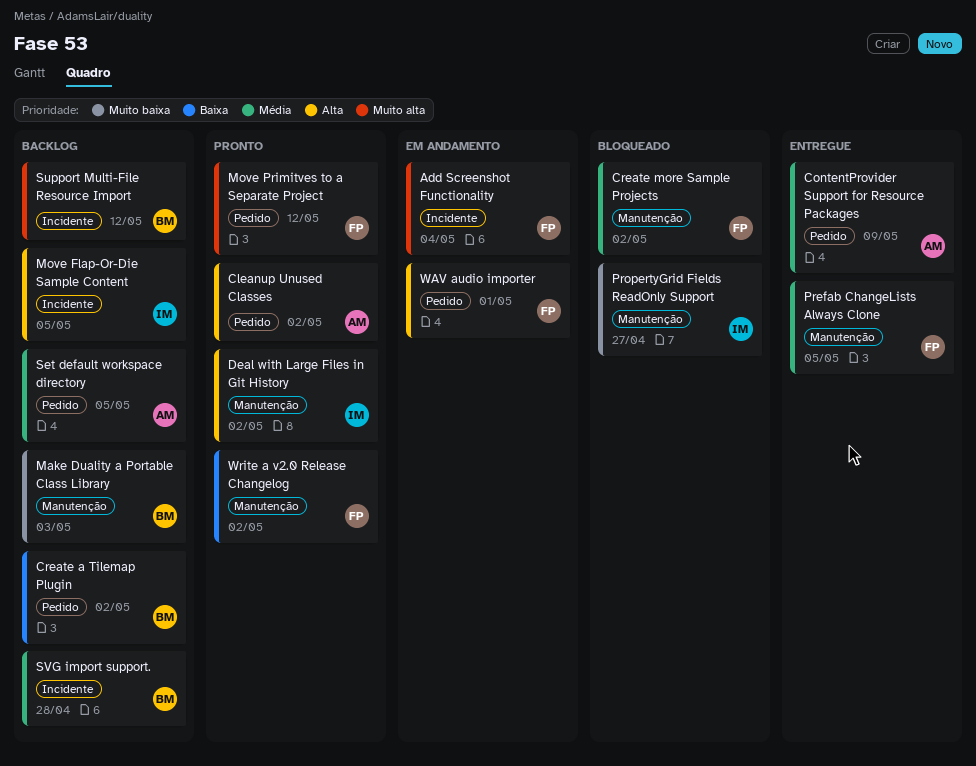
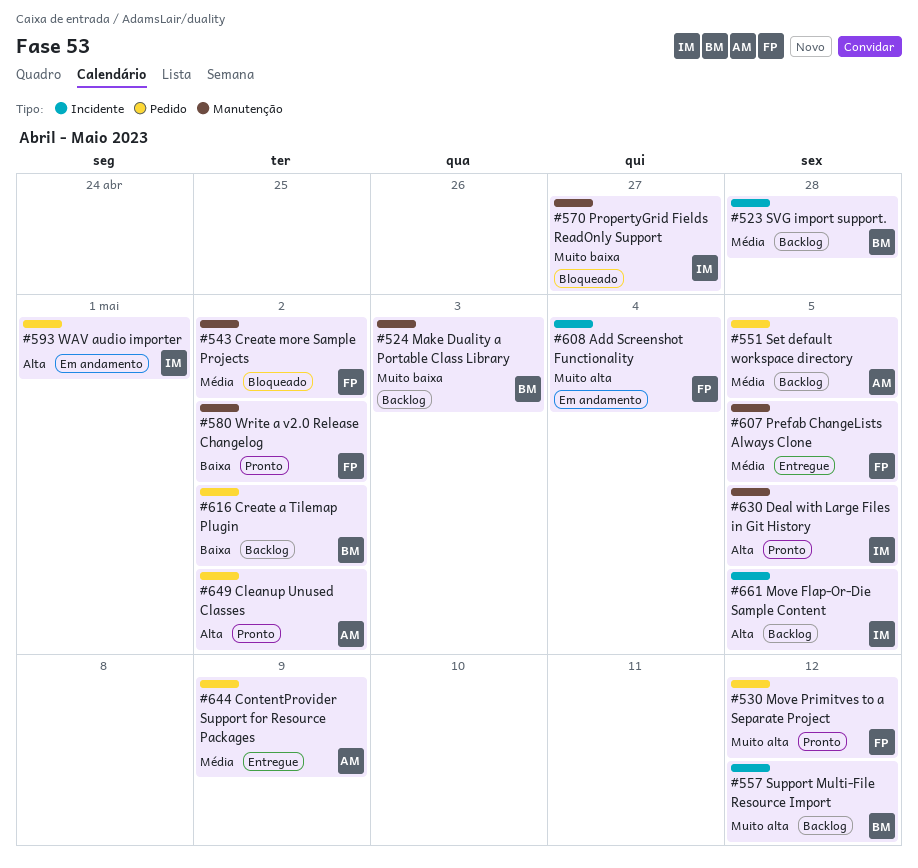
Deal with Large Files in Git History, due: May 2 -> May 5
WAV audio importer, owner: FP -> IM

